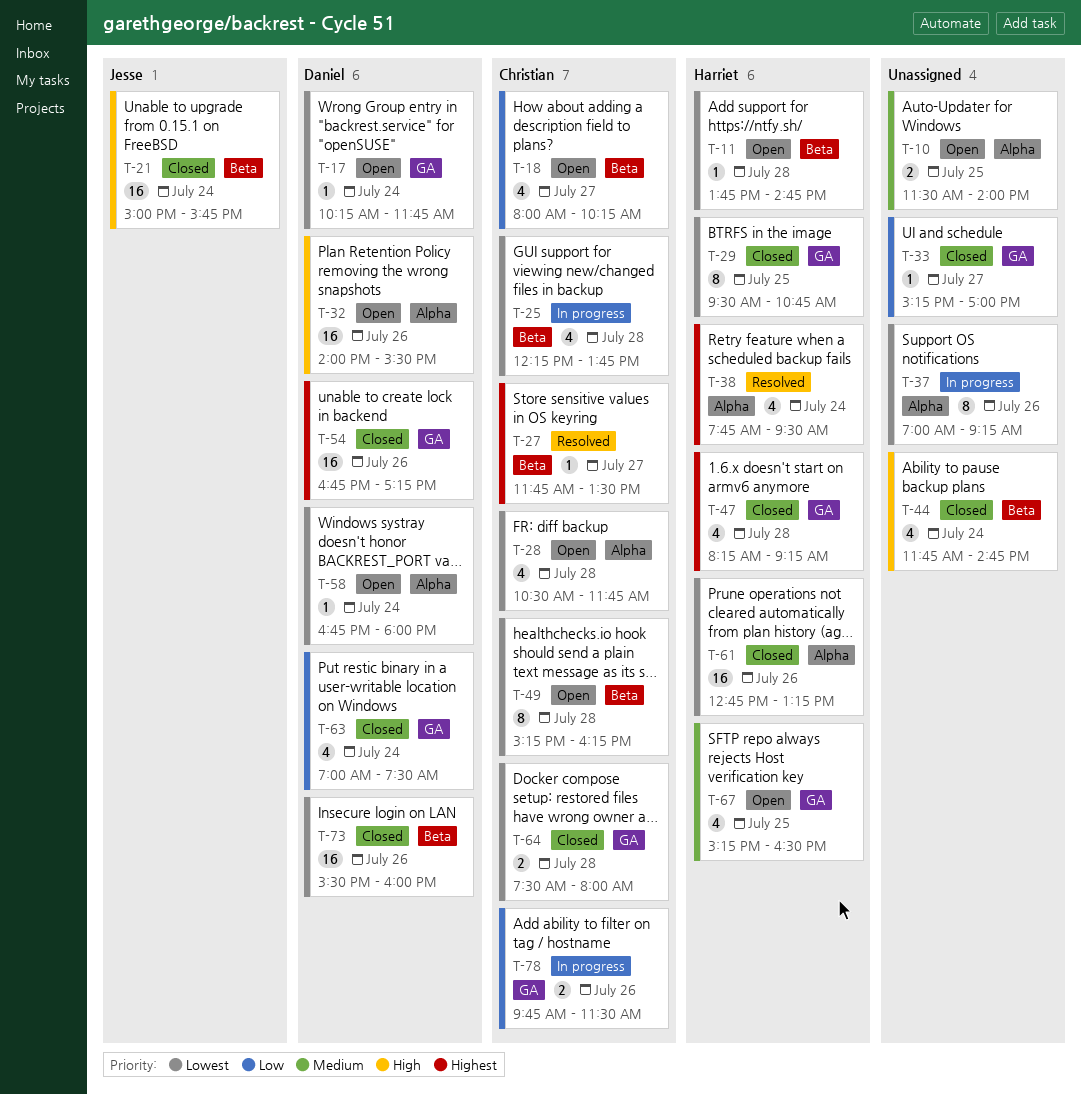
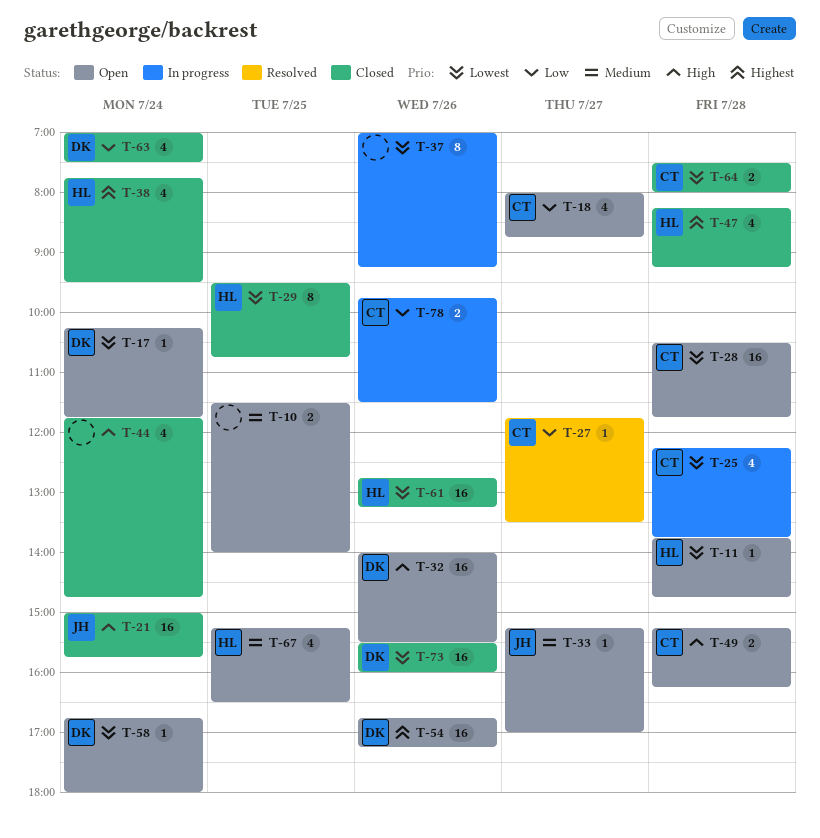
T-18, ends: 10:15 -> 08:45
T-27, priority: Highest -> Low
T-28, estimate: 4 -> 16
T-33, status: Closed -> Open
T-33, owner: none -> Jesse
T-33, priority: Low -> Medium
T-38, status: Resolved -> Closed
T-49, priority: Lowest -> High
T-49, estimate: 8 -> 2
T-54, status: Closed -> Open

